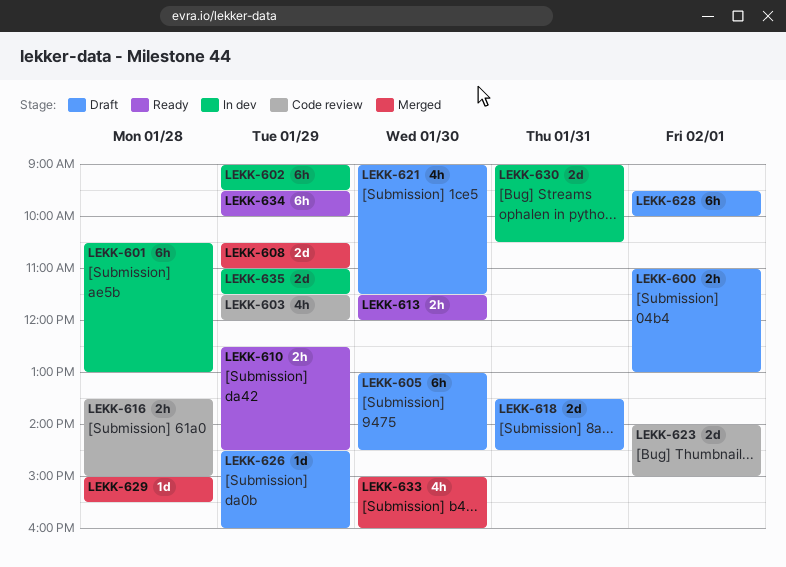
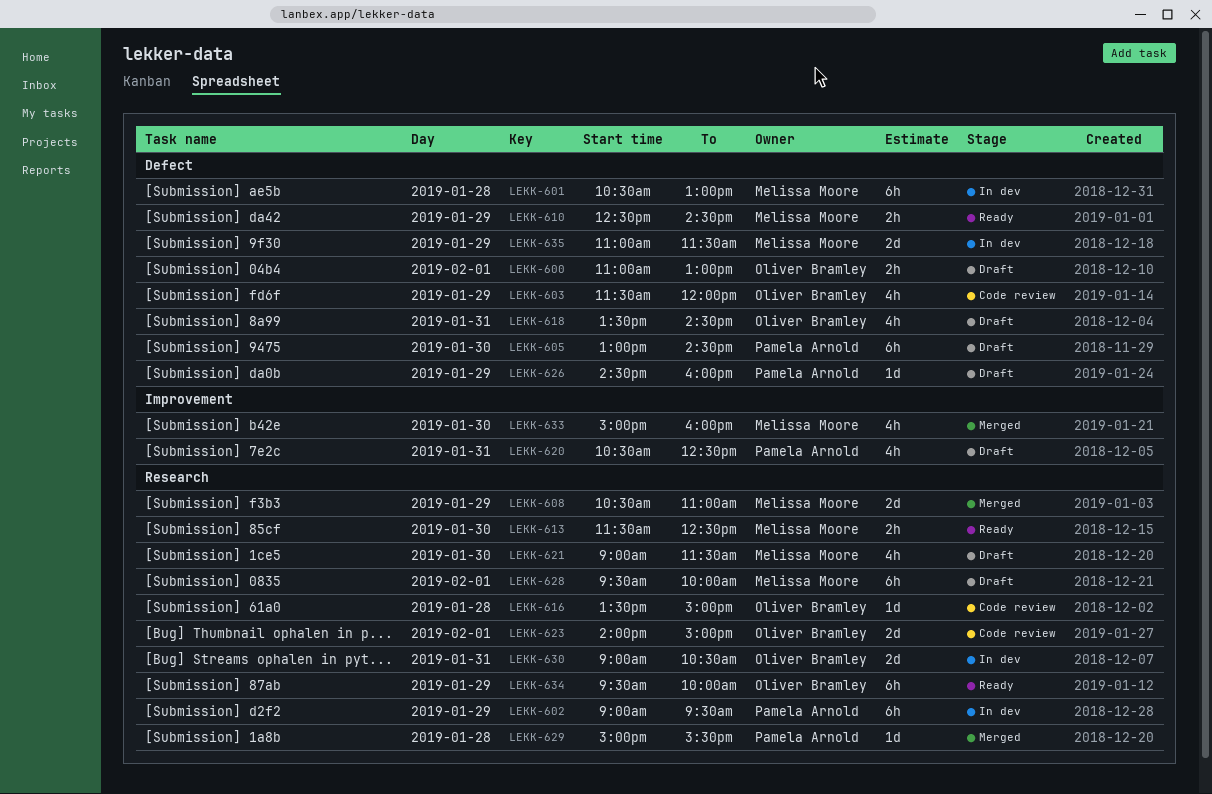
LEKK-613, ends: 12:00 -> 12:30
LEKK-616, estimate: 2h -> 1d
LEKK-618, estimate: 2d -> 4h
LEKK-620: none -> present

